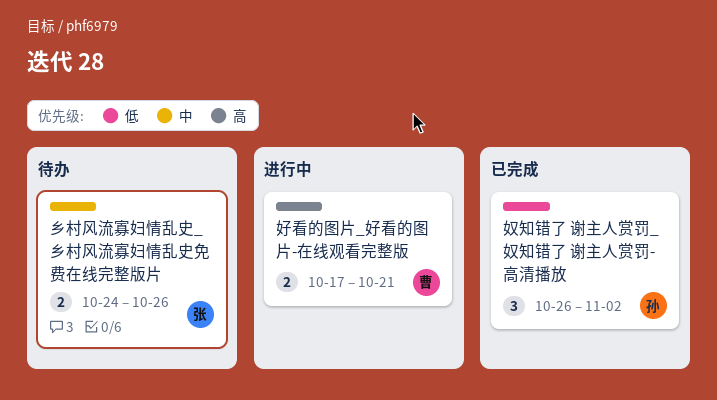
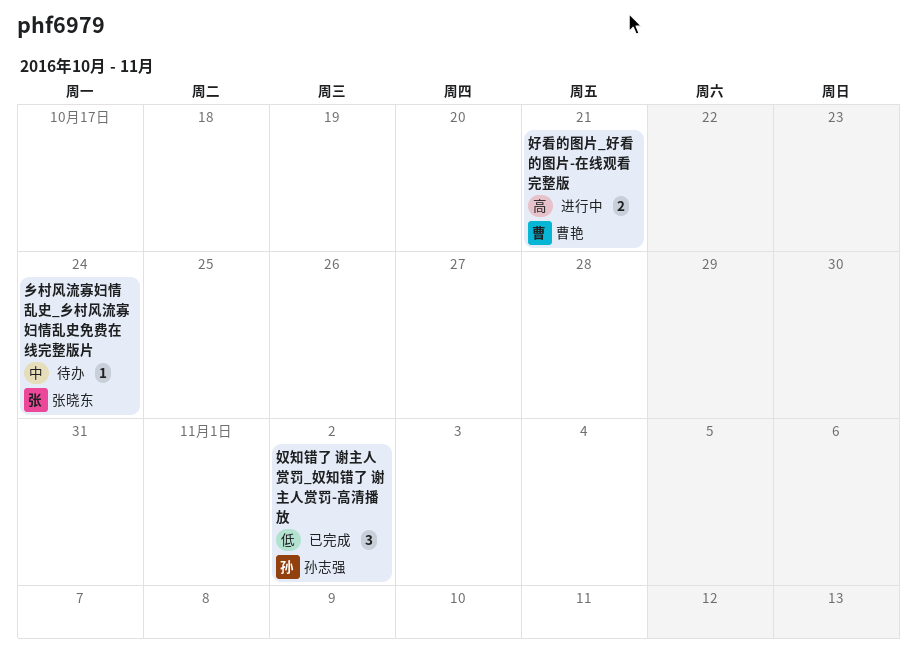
乡村风流寡妇情乱史_乡村风流寡妇情乱史免费在线完整版片, estimate: 2 -> 1
乡村风流寡妇情乱史_乡村风流寡妇情乱史免费在线完整版片, due: Oct 26 -> Oct 24

